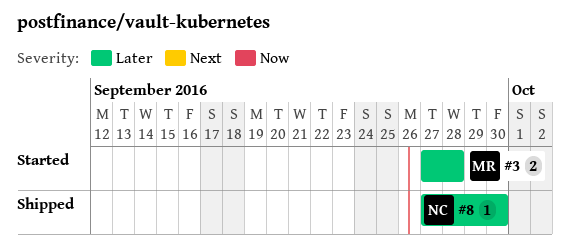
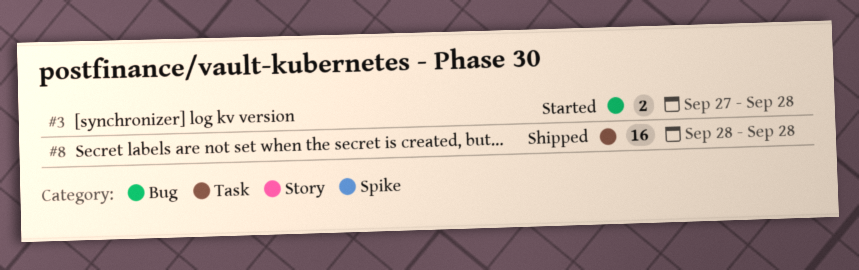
#8, estimate: 1 -> 16
#8, start: Sep 27 -> Sep 28
#8, due: Sep 30 -> Sep 28

